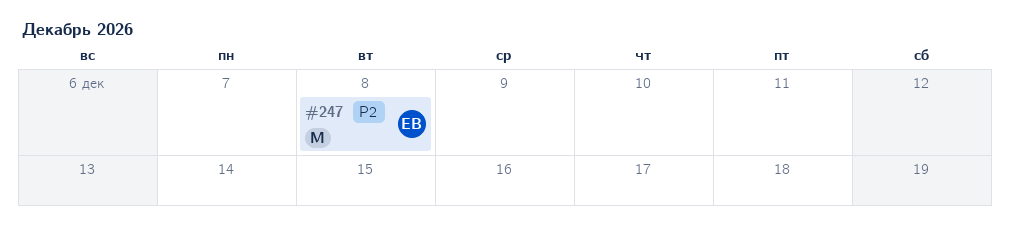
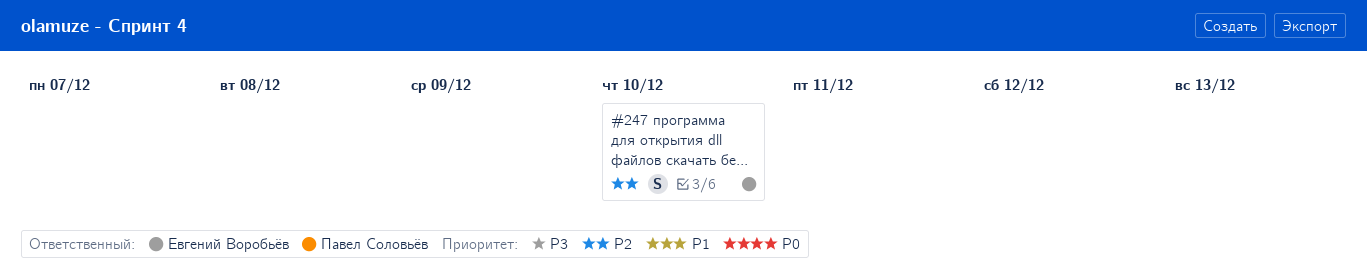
#247, estimate: M -> S
#247, due: Dec 8 -> Dec 10

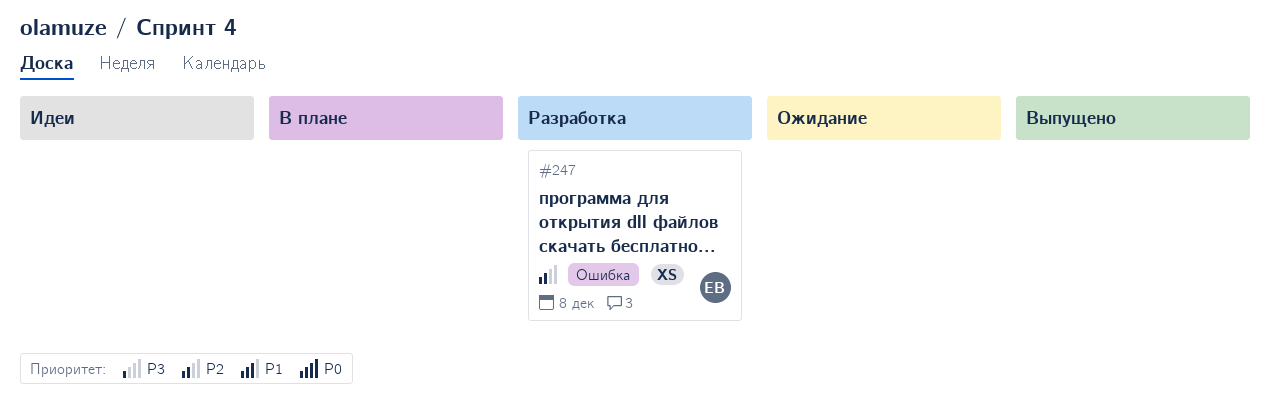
#247, estimate: S -> XS
#247, due: Dec 10 -> Dec 8

